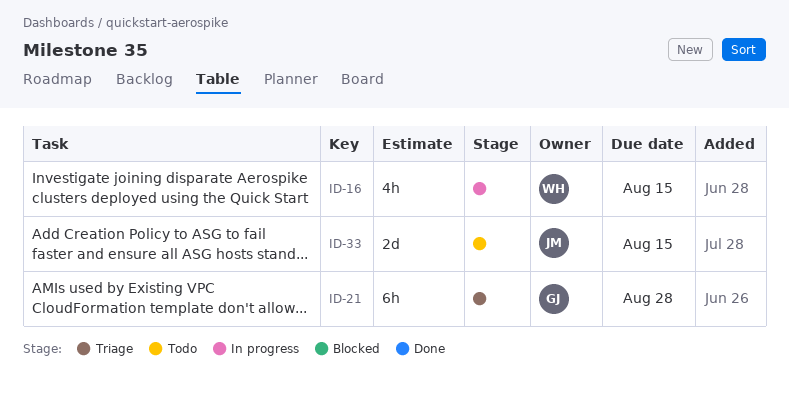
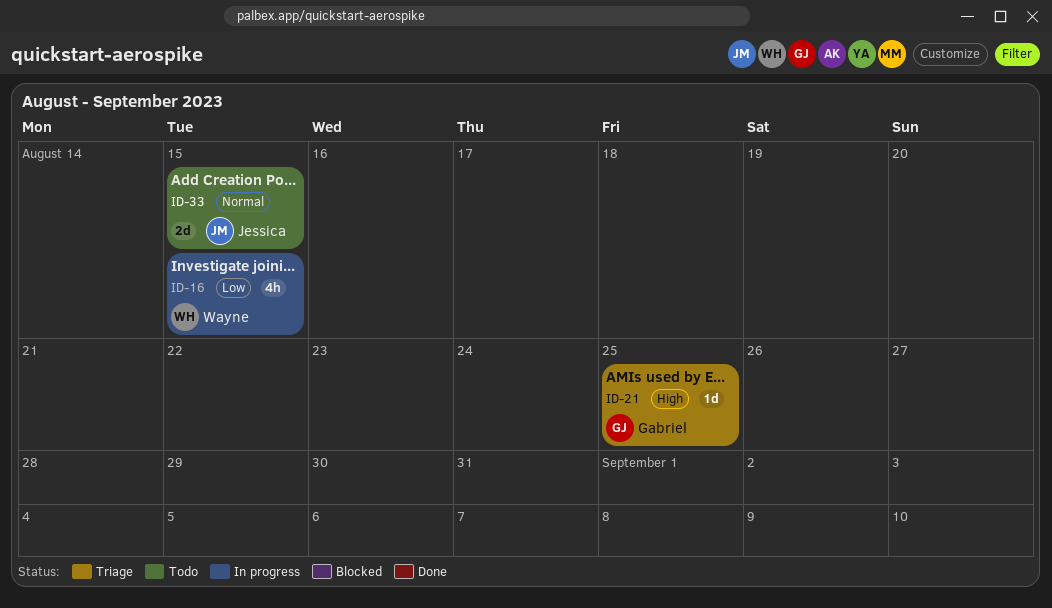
ID-21, estimate: 6h -> 1d
ID-21, due: Aug 28 -> Aug 25

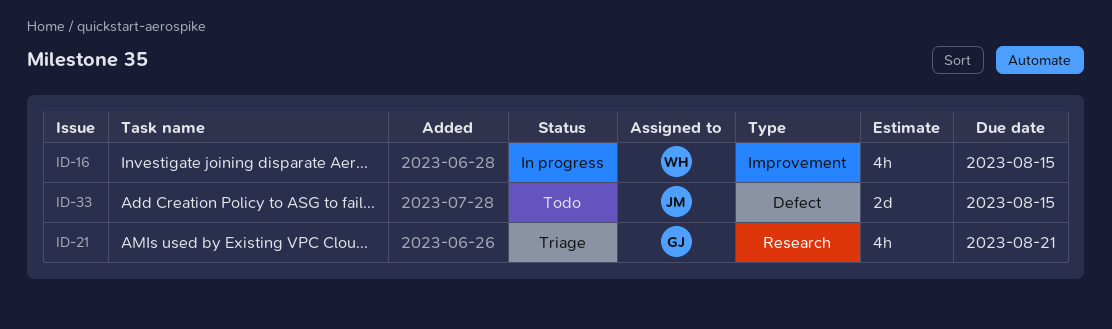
ID-21, estimate: 1d -> 4h
ID-21, due: Aug 25 -> Aug 21

